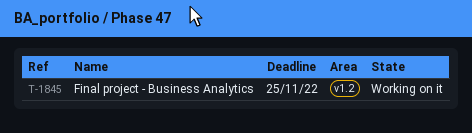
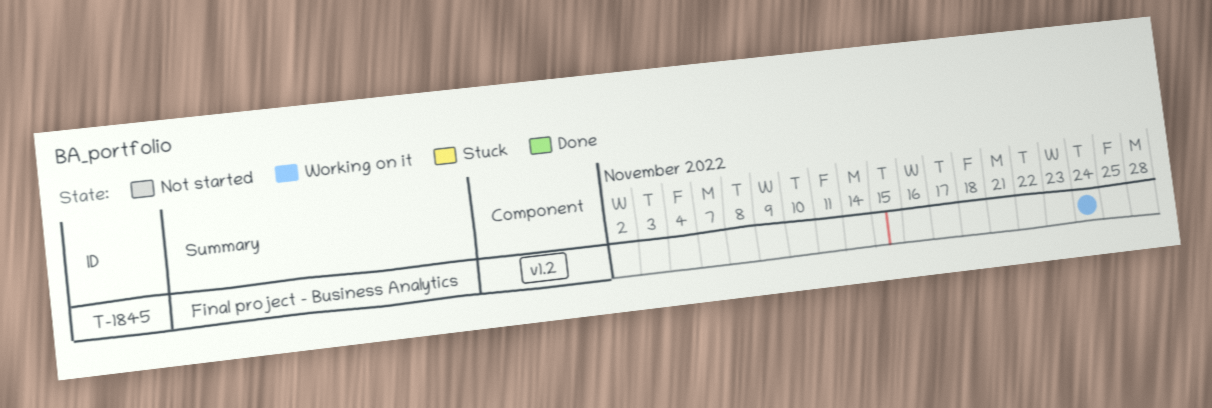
T-1845, due: Nov 25 -> Nov 24

